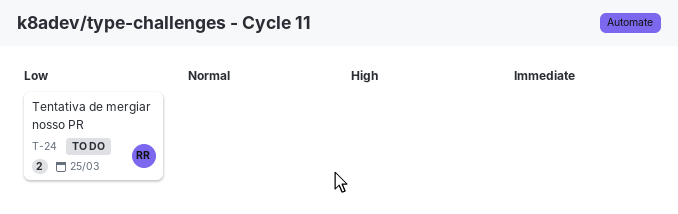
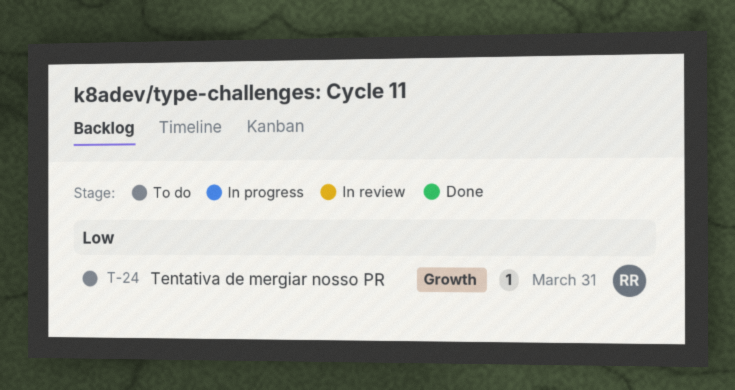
T-24, estimate: 2 -> 1
T-24, due: Mar 25 -> Mar 31

